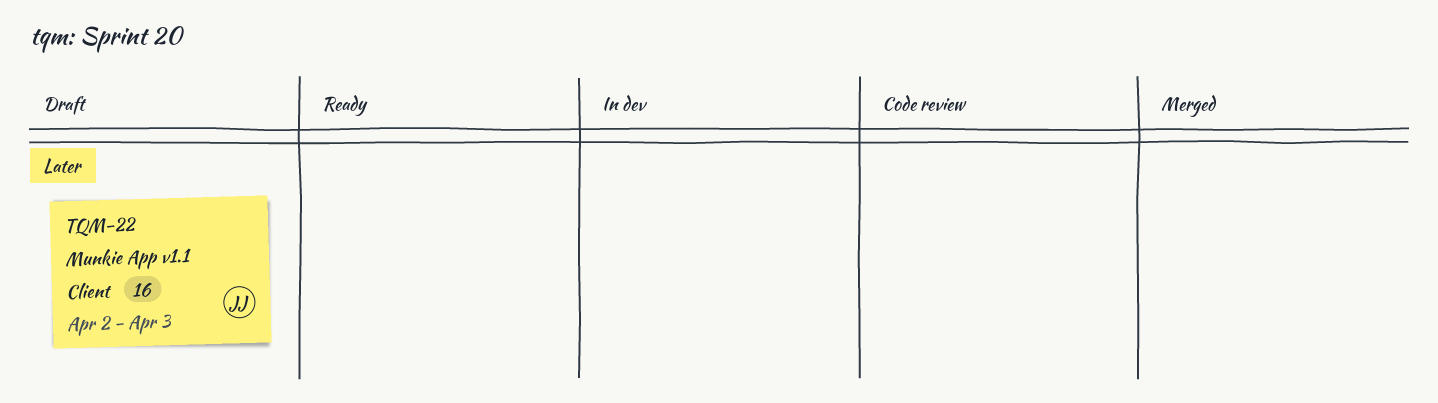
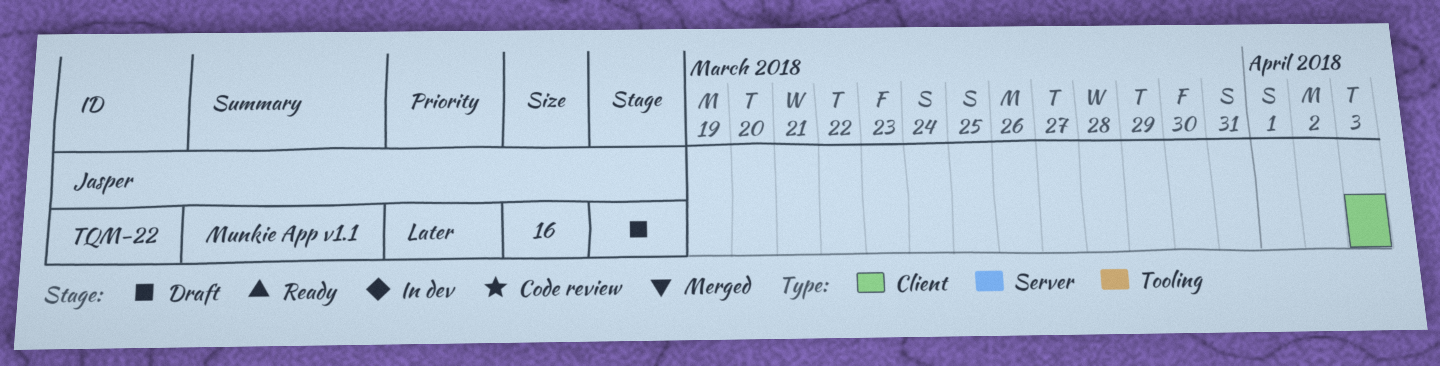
TQM-22, start: Apr 2 -> Apr 3

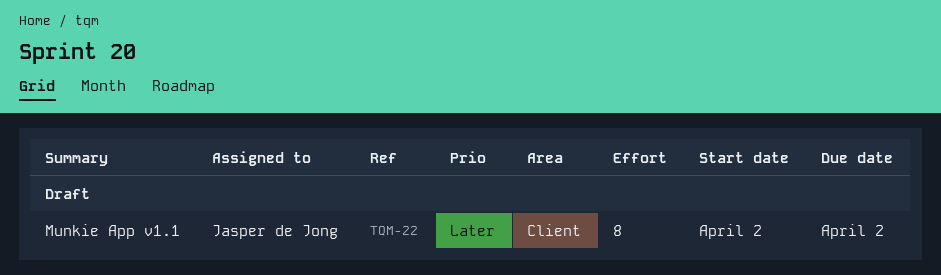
TQM-22, estimate: 16 -> 8
TQM-22, start: Apr 3 -> Apr 2
TQM-22, due: Apr 3 -> Apr 2

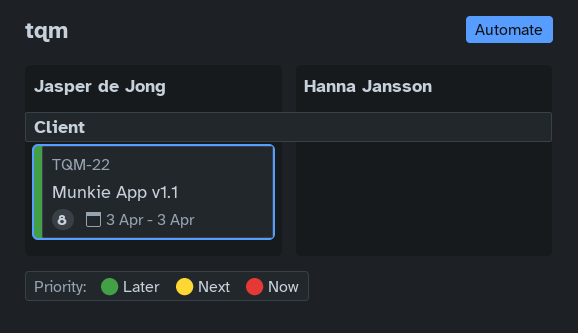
TQM-22, start: Apr 2 -> Apr 3
TQM-22, due: Apr 2 -> Apr 3

